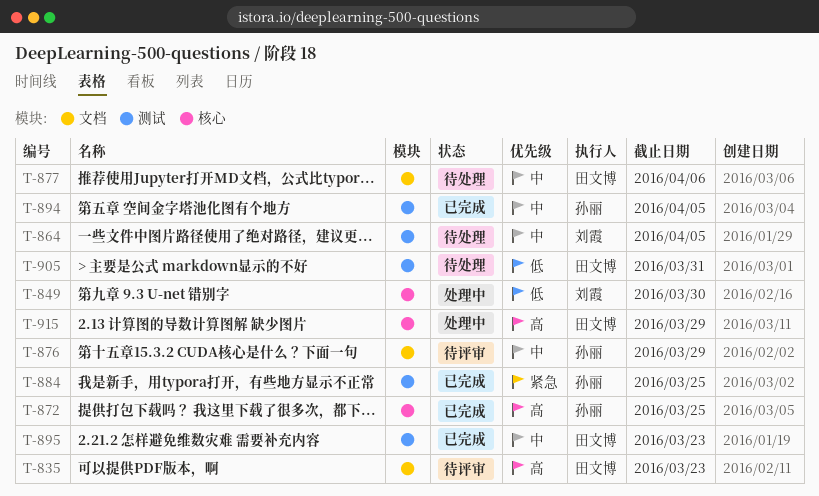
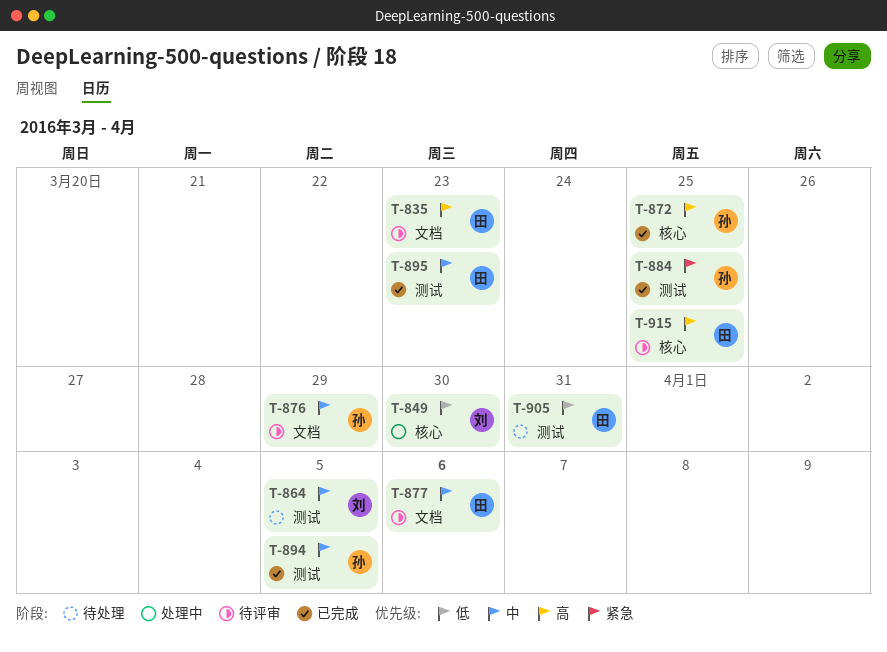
T-877, status: 待处理 -> 待评审
T-915, status: 处理中 -> 待评审
T-915, due: Mar 29 -> Mar 25

